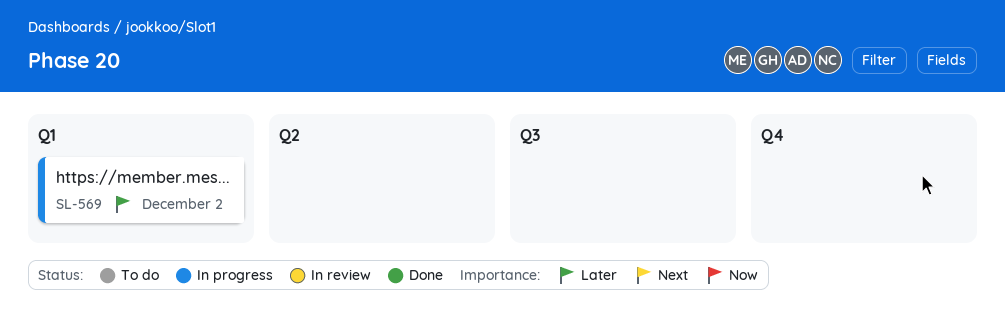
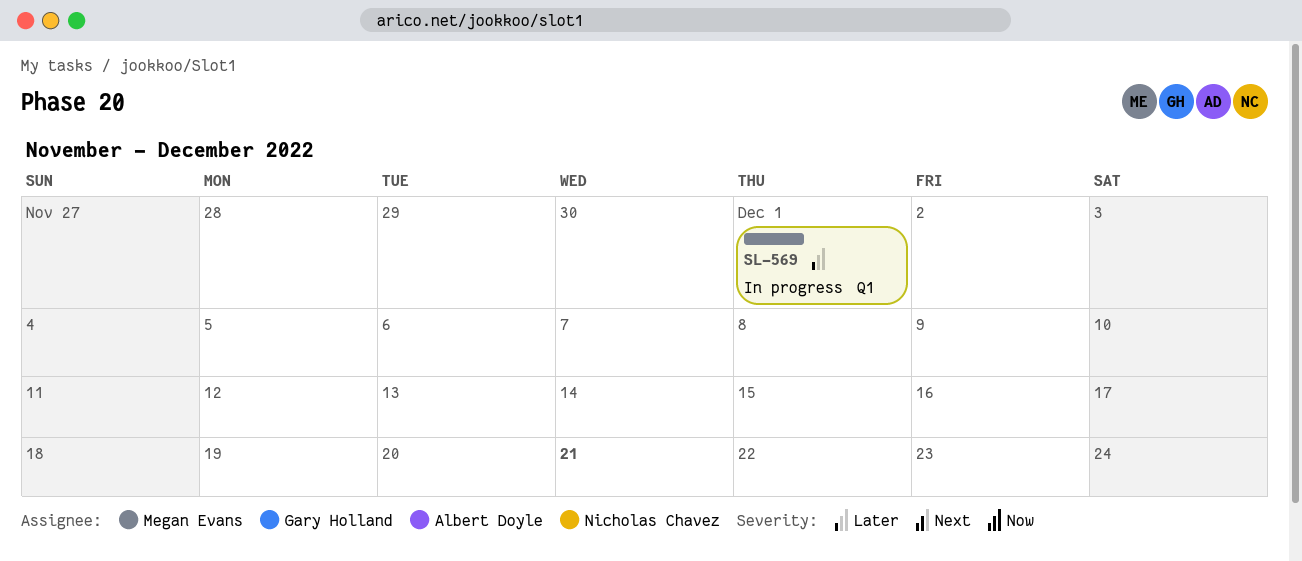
SL-569, due: Dec 2 -> Dec 1

